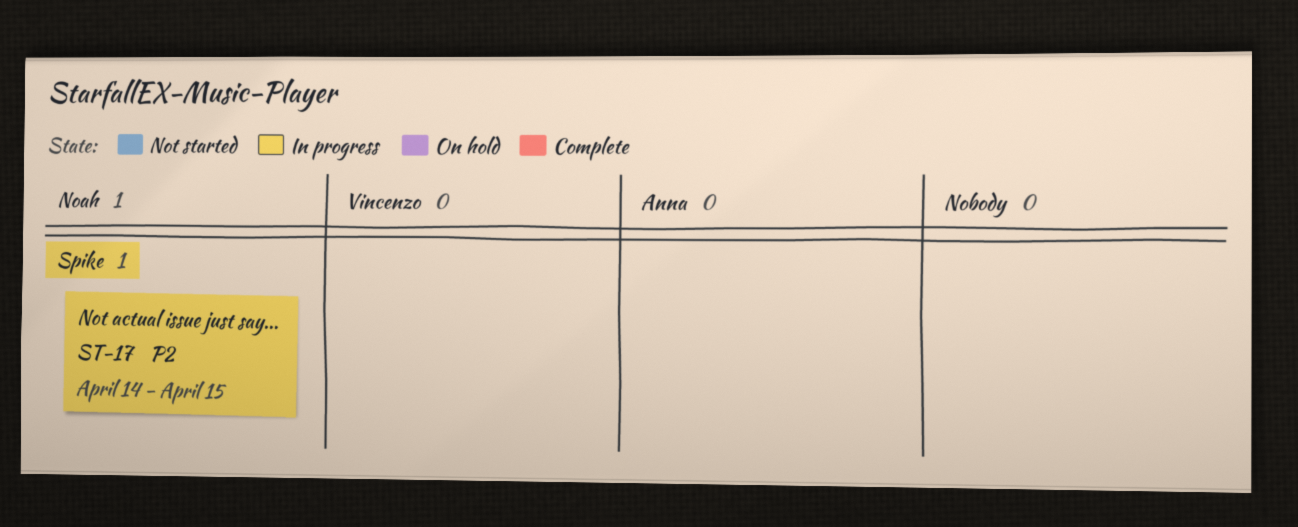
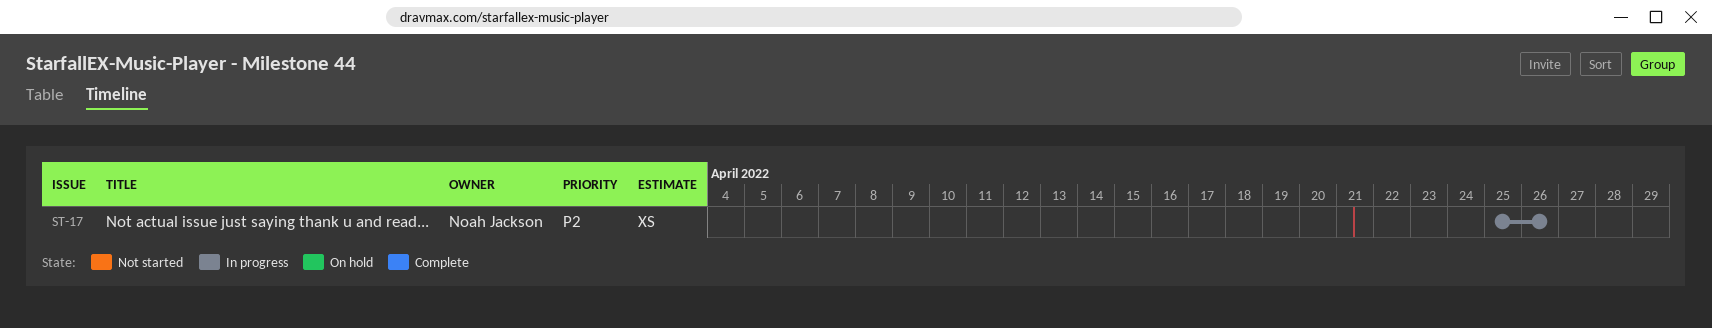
ST-17, start: Apr 14 -> Apr 25
ST-17, due: Apr 15 -> Apr 26

